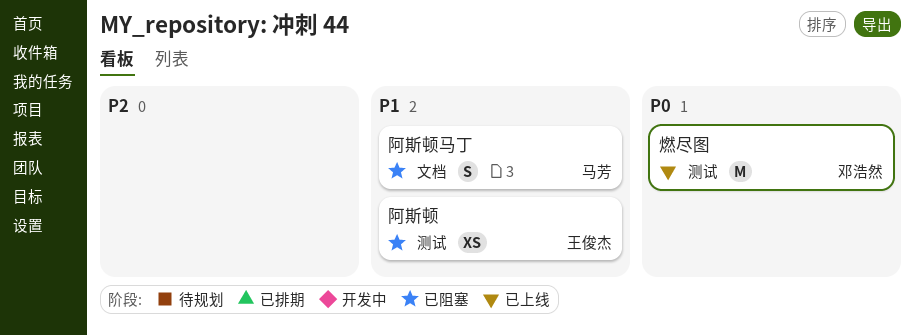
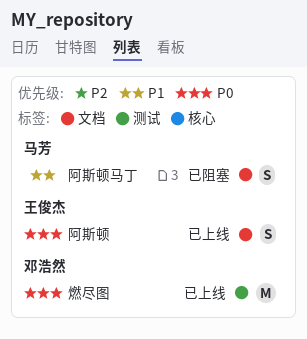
阿斯顿, status: 已阻塞 -> 已上线
阿斯顿, priority: P1 -> P0
阿斯顿, label: 测试 -> 文档
阿斯顿, estimate: XS -> S

